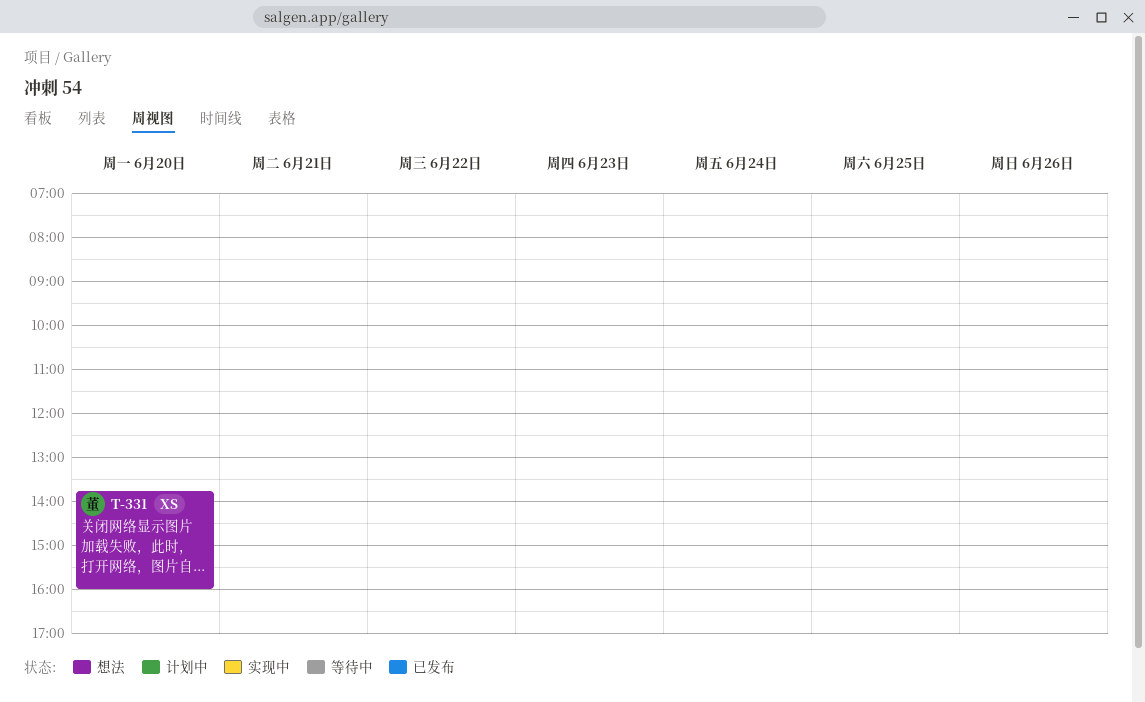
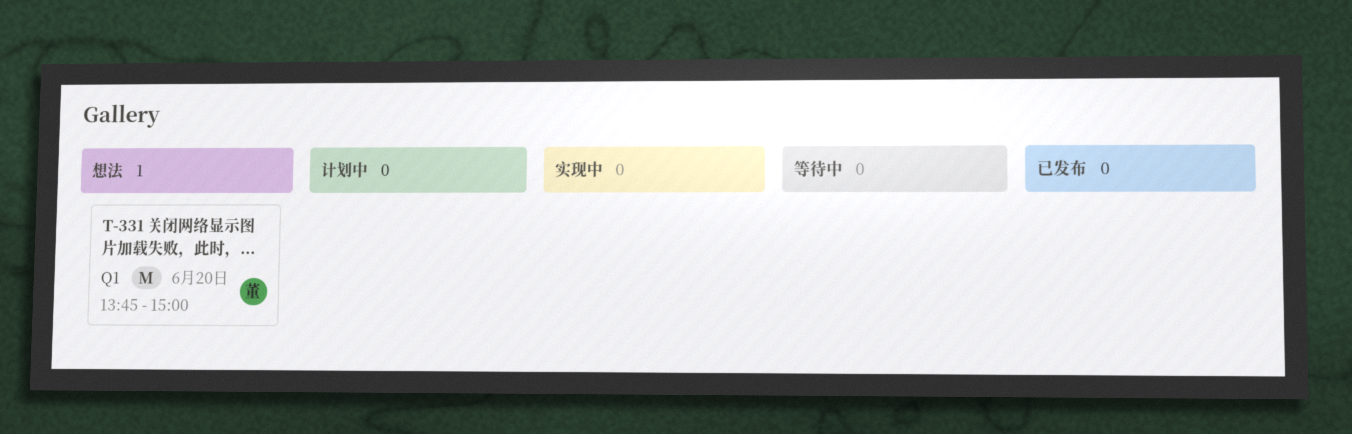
T-331, estimate: XS -> M
T-331, ends: 16:00 -> 15:00

